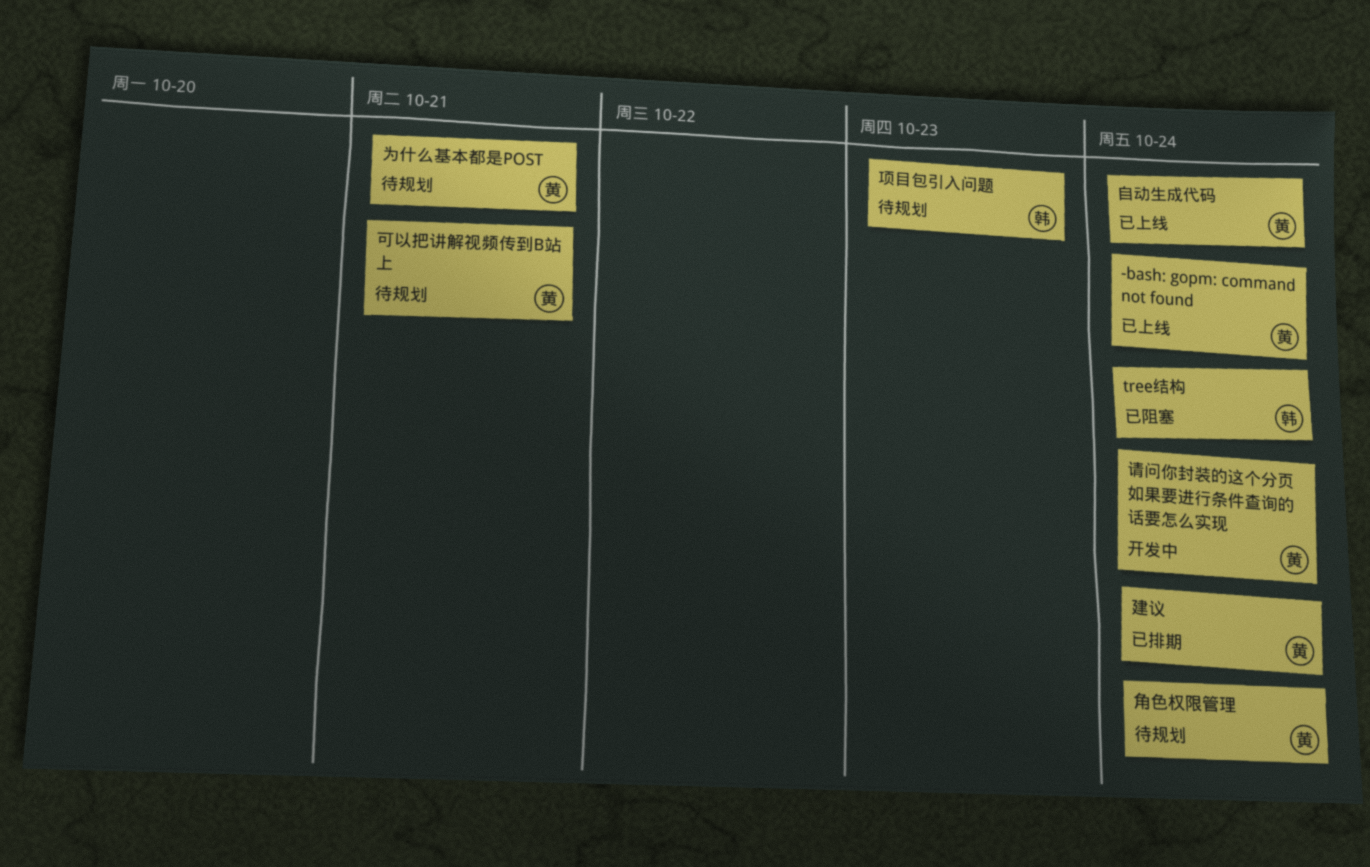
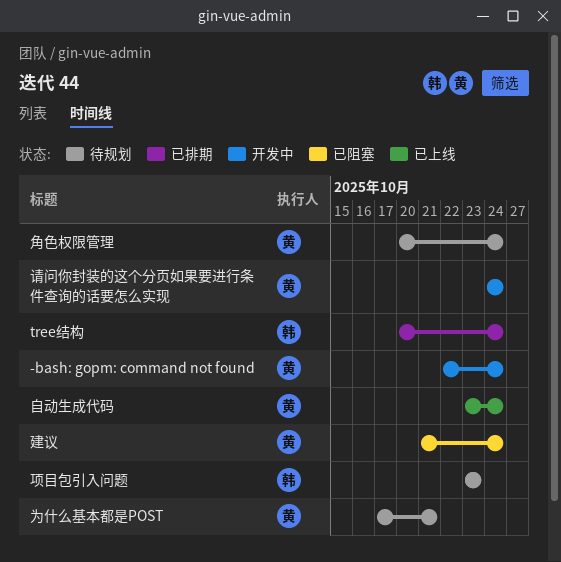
-bash: gopm: command not found, status: 已上线 -> 开发中
tree结构, status: 已阻塞 -> 已排期
可以把讲解视频传到B站上: present -> none
建议, status: 已排期 -> 已阻塞

